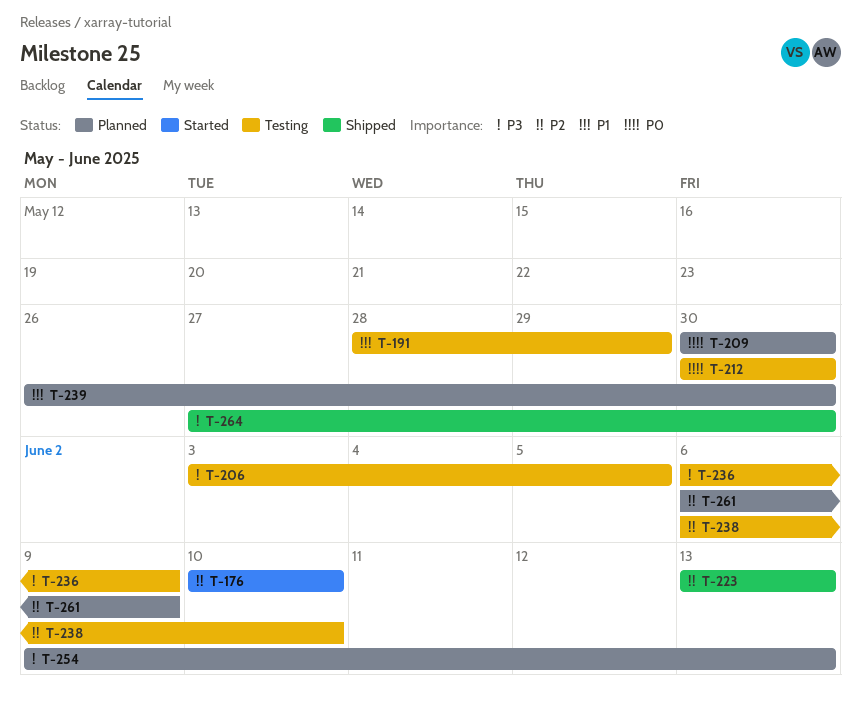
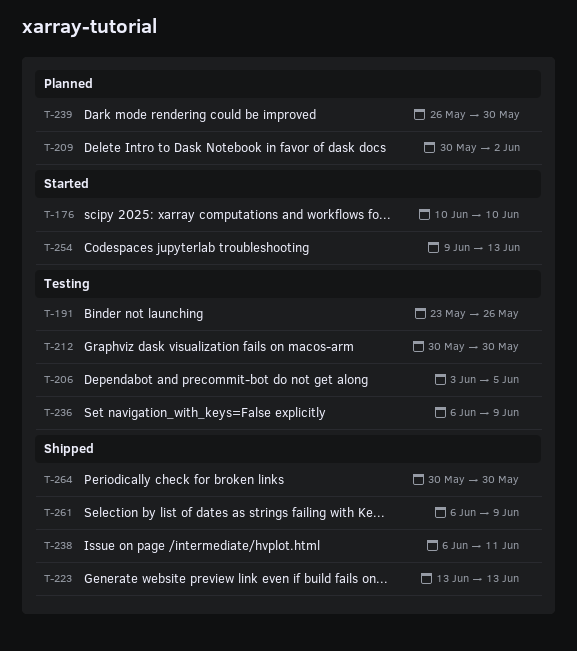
T-191, start: May 28 -> May 23
T-191, due: May 29 -> May 26
T-209, due: May 30 -> Jun 2
T-238, status: Testing -> Shipped
T-238, due: Jun 10 -> Jun 11
T-254, status: Planned -> Started
T-261, status: Planned -> Shipped
T-264, start: May 27 -> May 30

